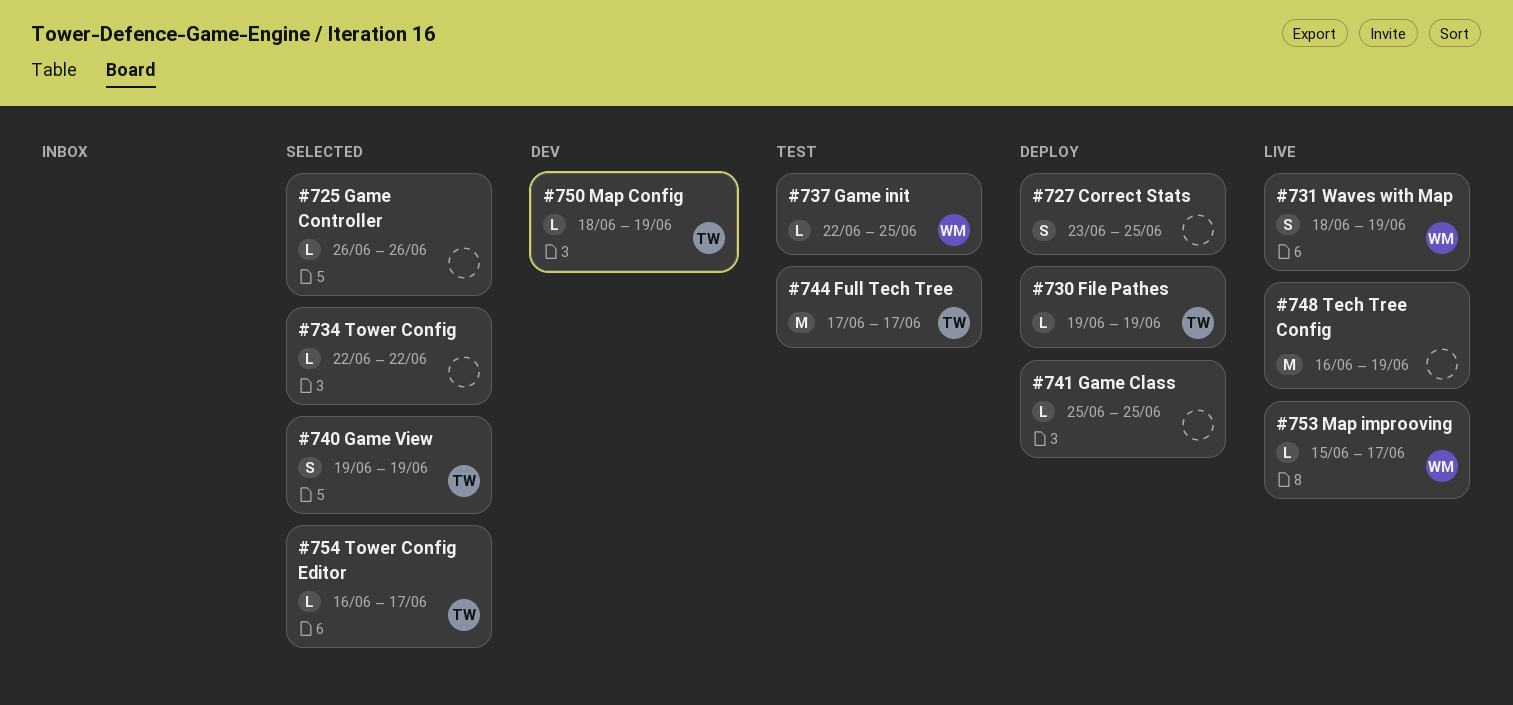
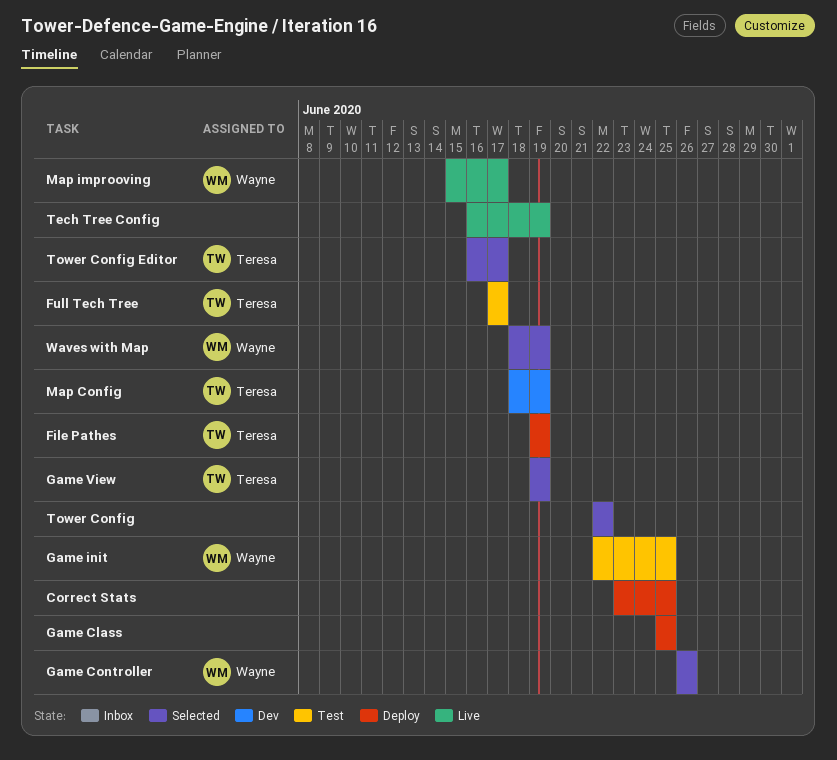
Game Controller, owner: none -> Wayne
Waves with Map, status: Live -> Selected

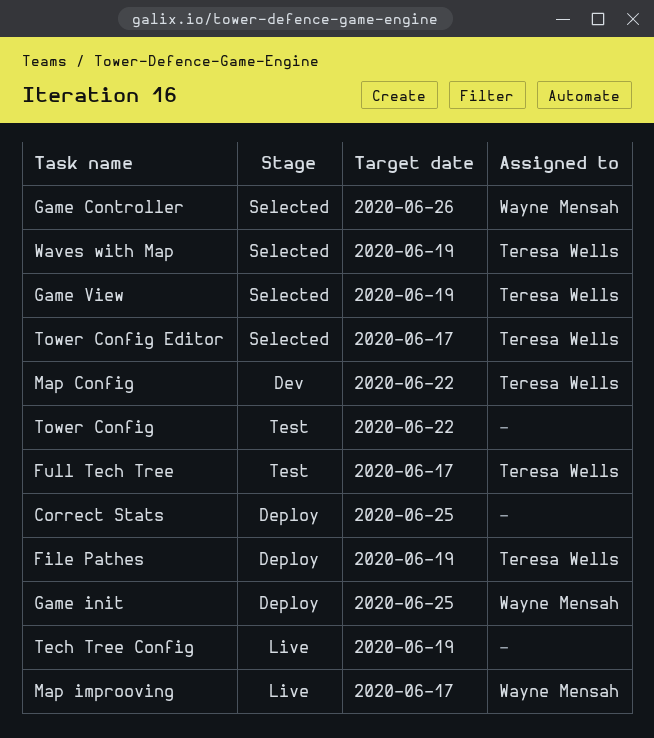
Game Class: present -> none
Game init, status: Test -> Deploy
Map Config, due: Jun 19 -> Jun 22
Tower Config, status: Selected -> Test
Waves with Map, owner: Wayne Mensah -> Teresa Wells

